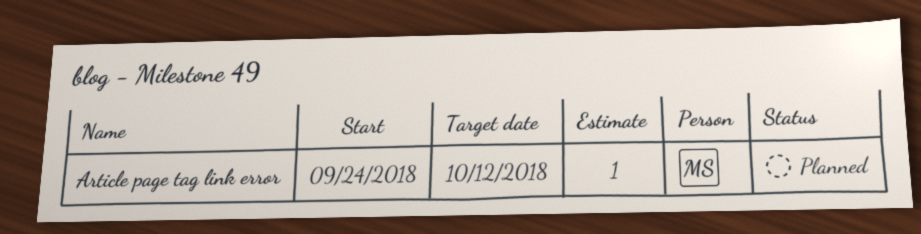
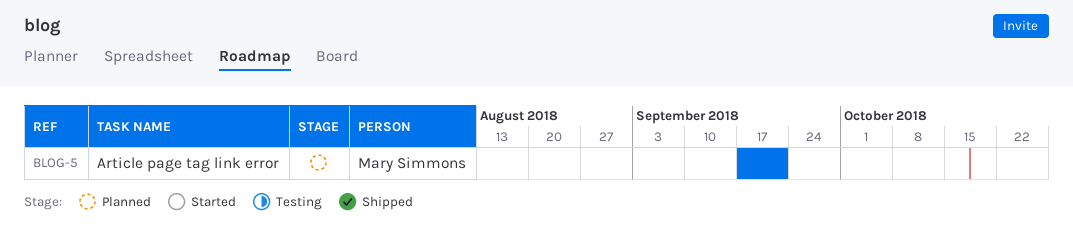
Article page tag link error, start: Sep 24 -> Sep 17
Article page tag link error, due: Oct 12 -> Sep 21

